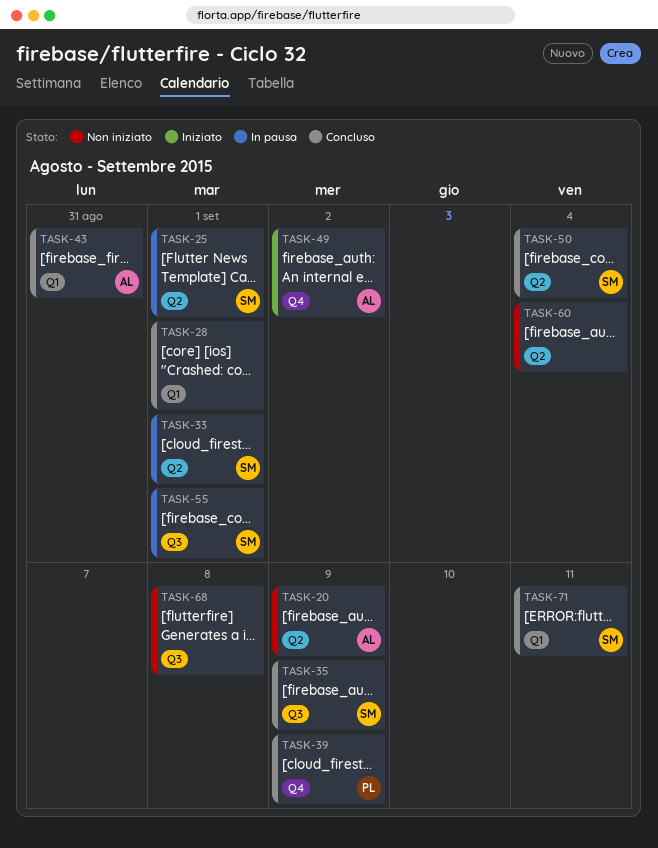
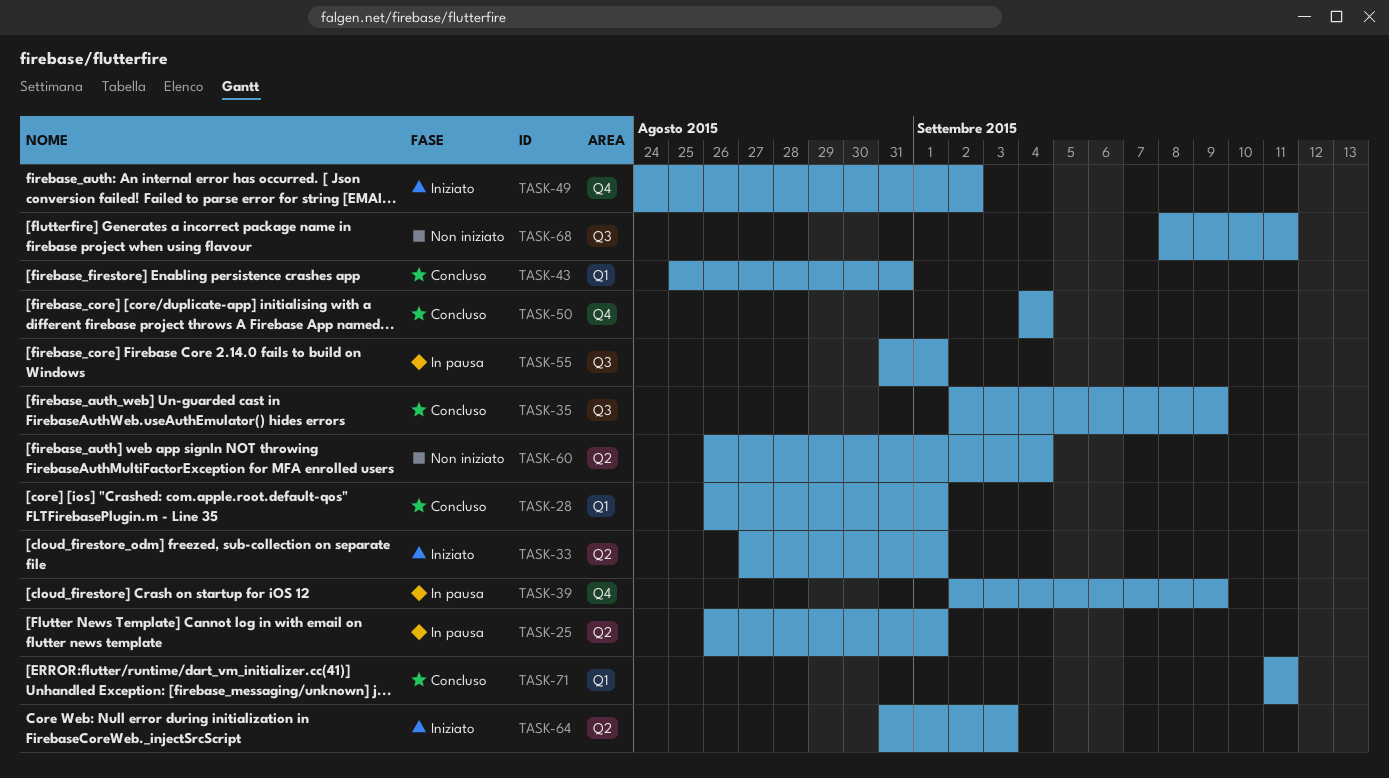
TASK-20: present -> none
TASK-33, status: In pausa -> Iniziato
TASK-39, status: Concluso -> In pausa
TASK-50, label: Q2 -> Q4
TASK-64: none -> present
TASK-68, due: Sep 8 -> Sep 11

